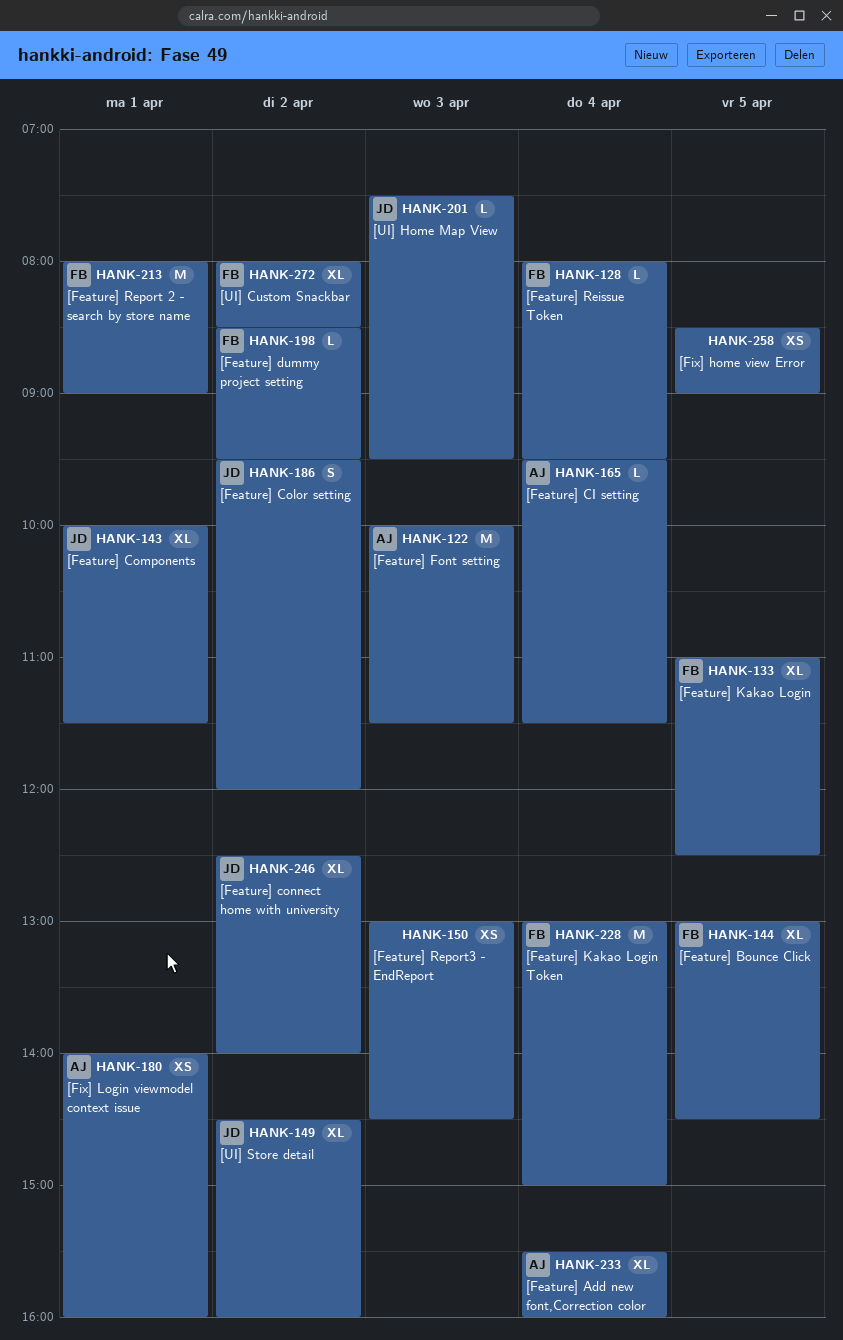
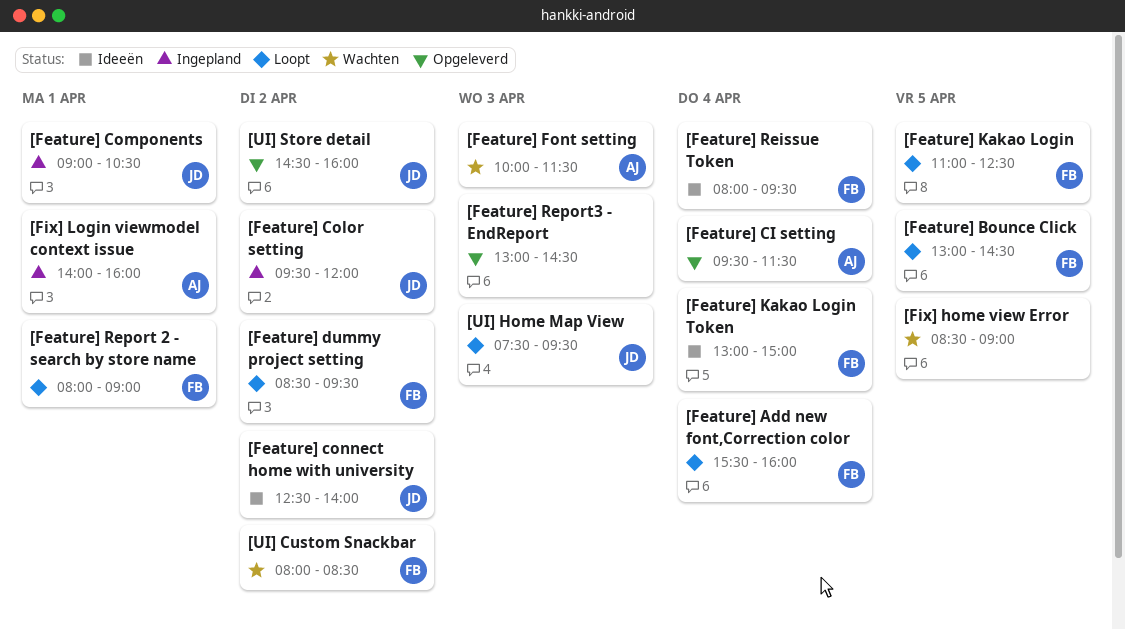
[Feature] Add new font,Correction color, owner: AJ -> FB
[Feature] Components, begins: 10:00 -> 09:00
[Feature] Components, ends: 11:30 -> 10:30

